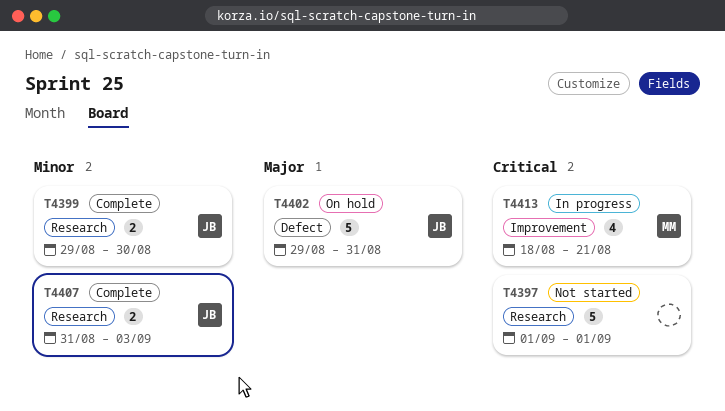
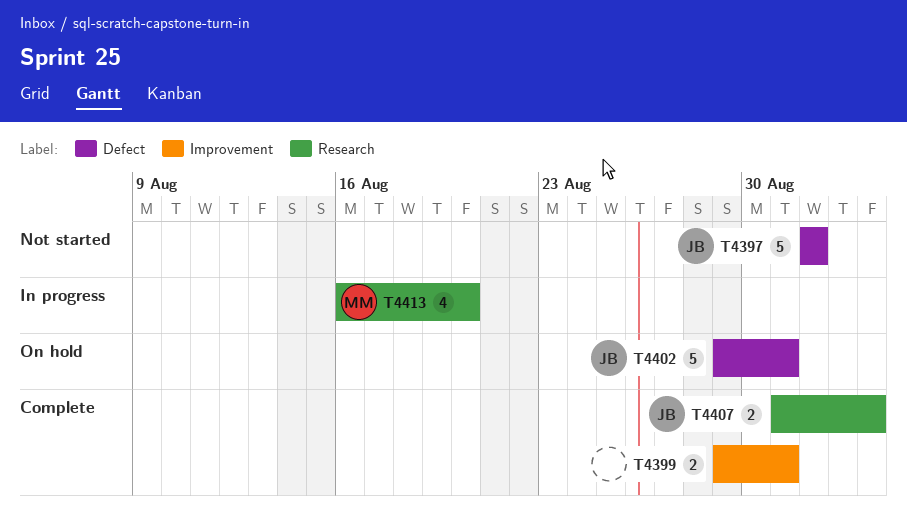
T4397, owner: none -> JB
T4397, label: Research -> Defect
T4399, owner: JB -> none
T4399, label: Research -> Improvement
T4399, due: Aug 30 -> Aug 31
T4413, label: Improvement -> Research
T4413, start: Aug 18 -> Aug 16
T4413, due: Aug 21 -> Aug 20

